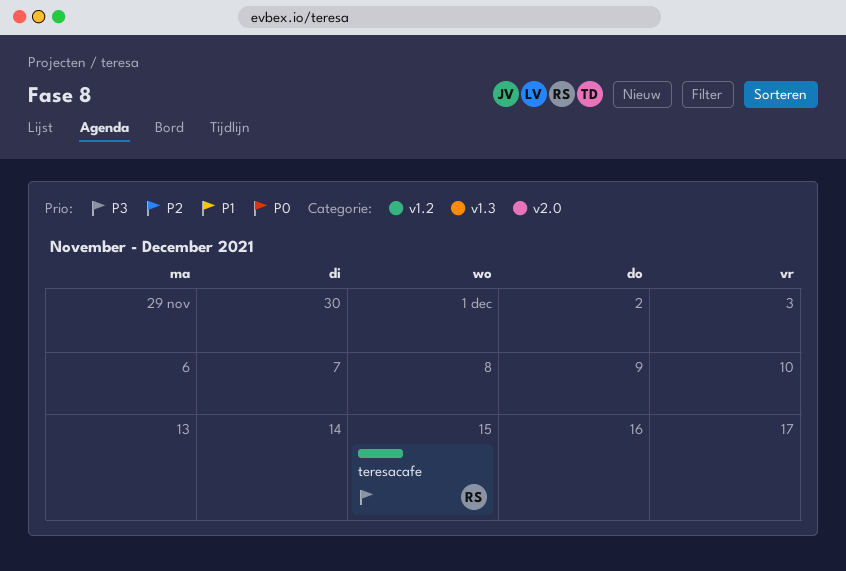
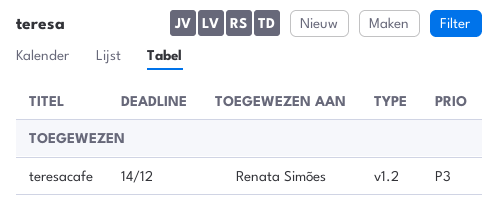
teresacafe, due: Dec 15 -> Dec 14

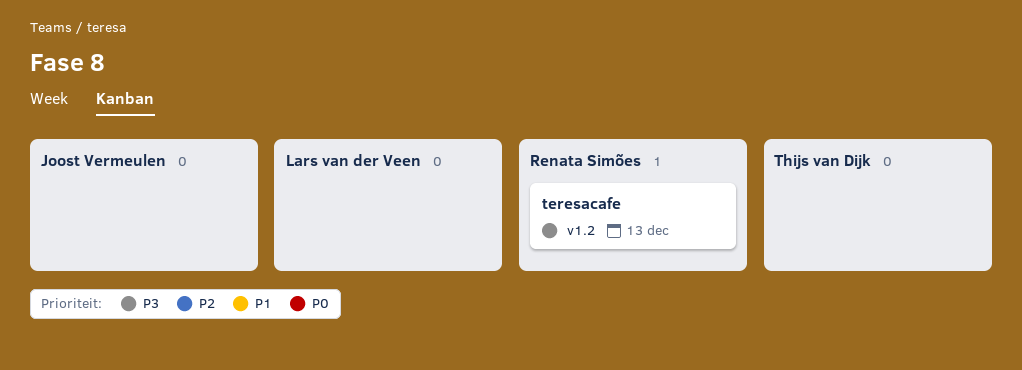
teresacafe, due: Dec 14 -> Dec 13

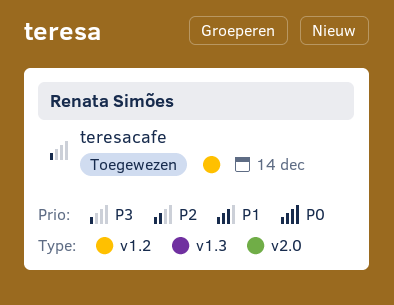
teresacafe, due: Dec 13 -> Dec 14

